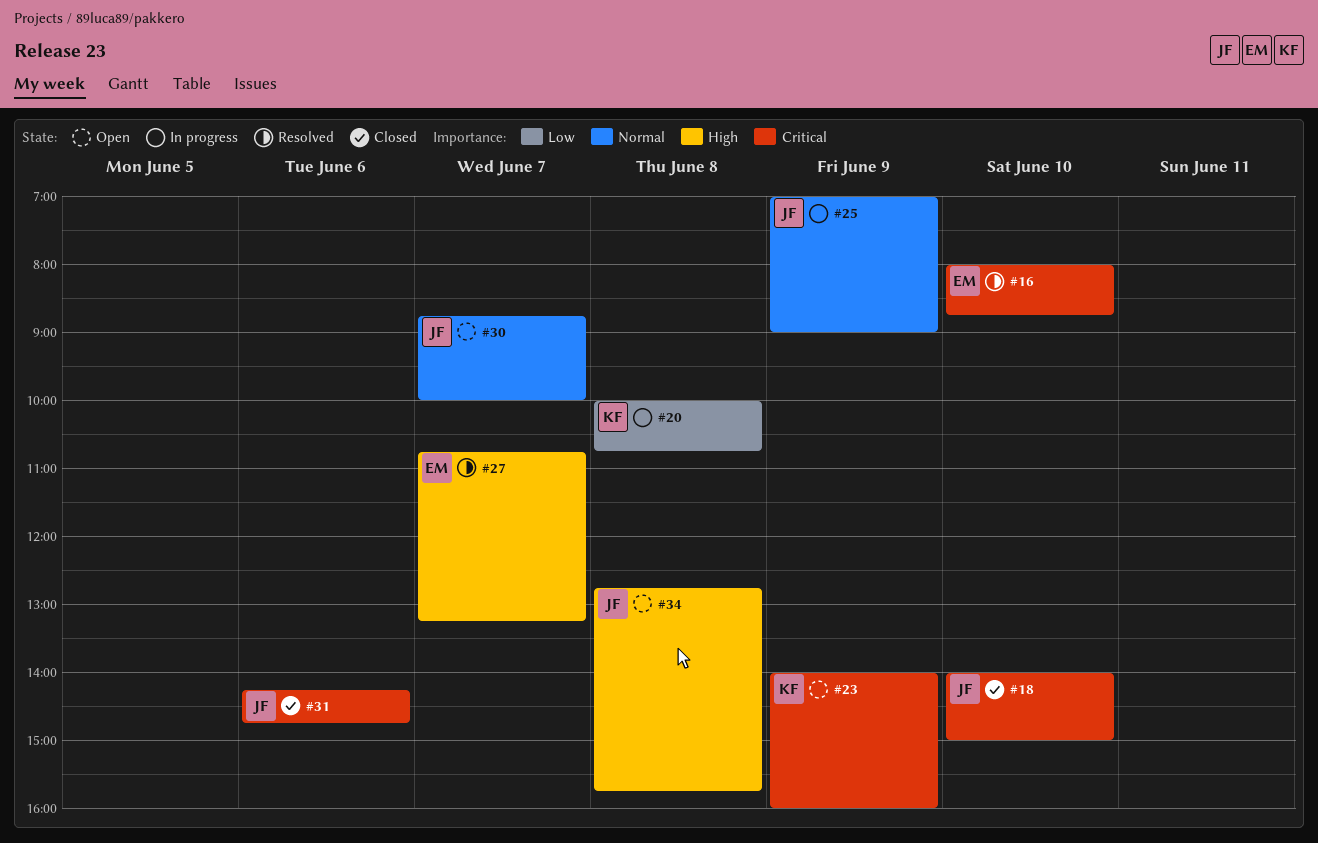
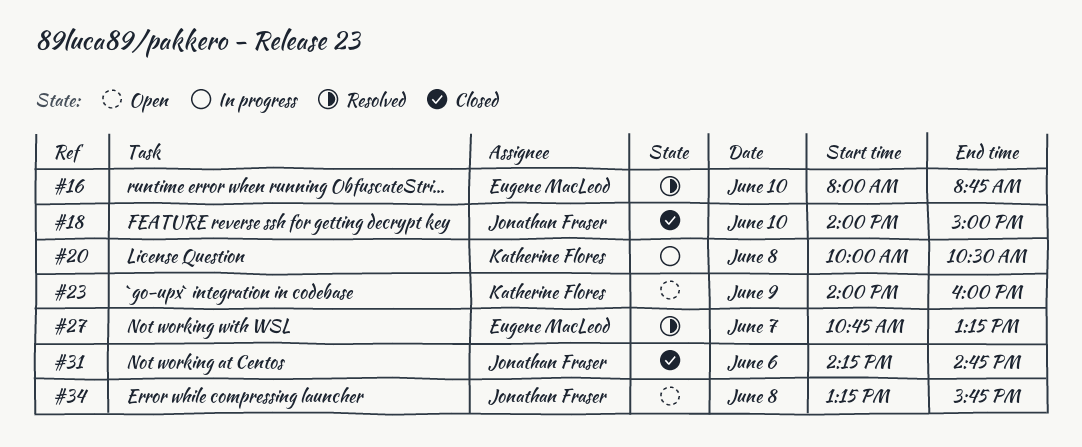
#20, ends: 10:45 -> 10:30
#25: present -> none
#30: present -> none
#34, begins: 12:45 -> 13:15

